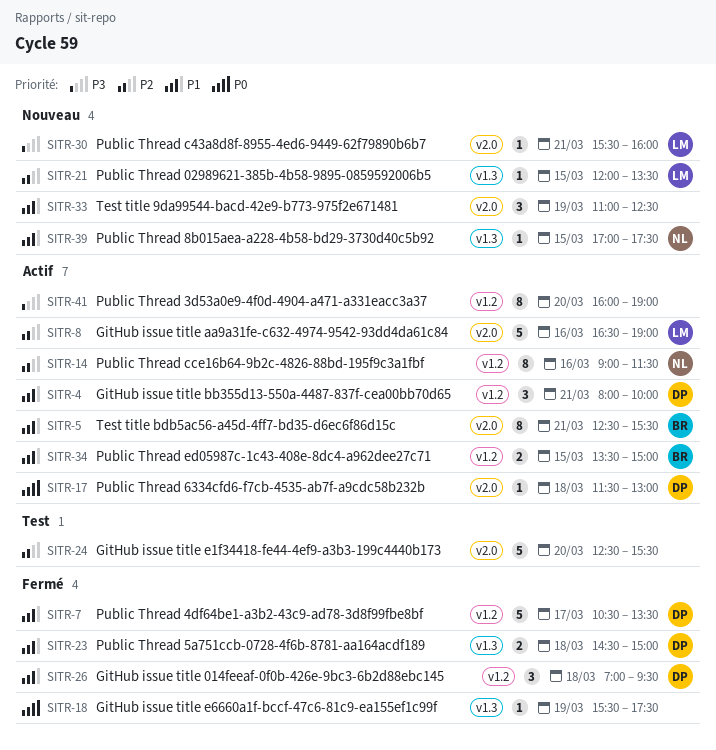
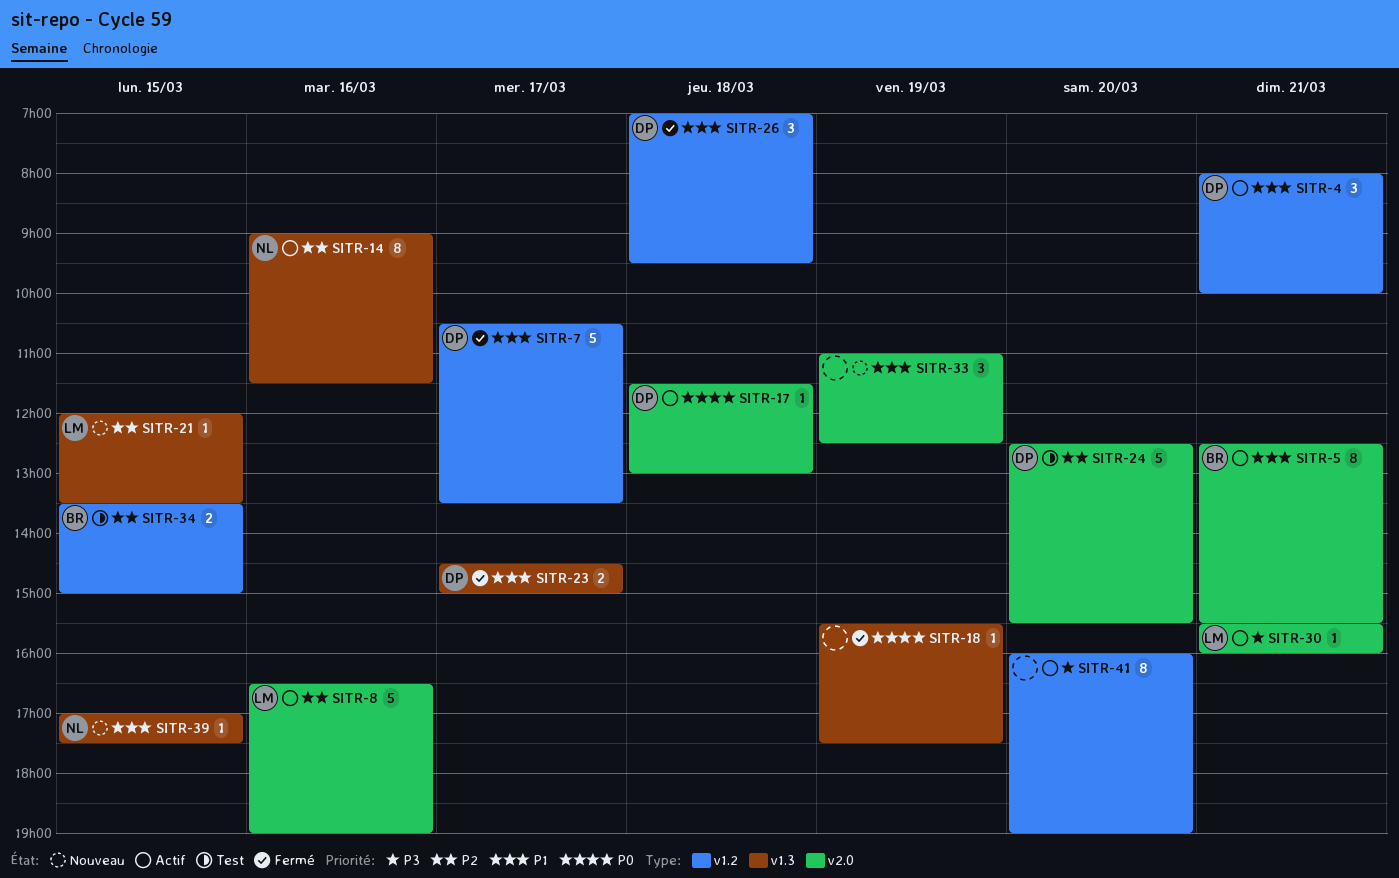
SITR-14, label: v1.2 -> v1.3
SITR-23, day: Mar 18 -> Mar 17
SITR-24, owner: none -> DP
SITR-30, status: Nouveau -> Actif
SITR-34, status: Actif -> Test
SITR-34, priority: P1 -> P2

